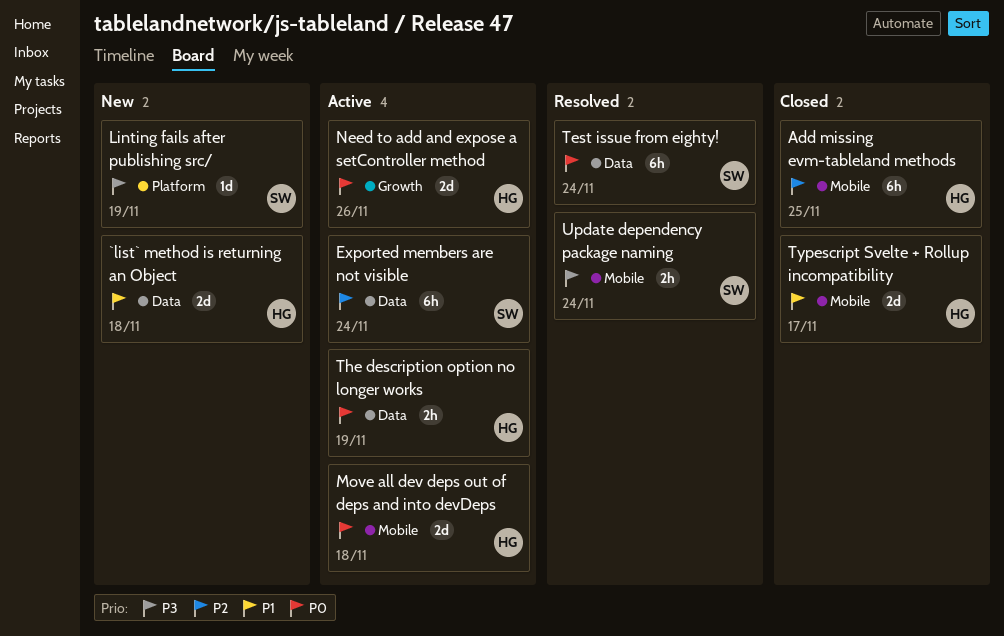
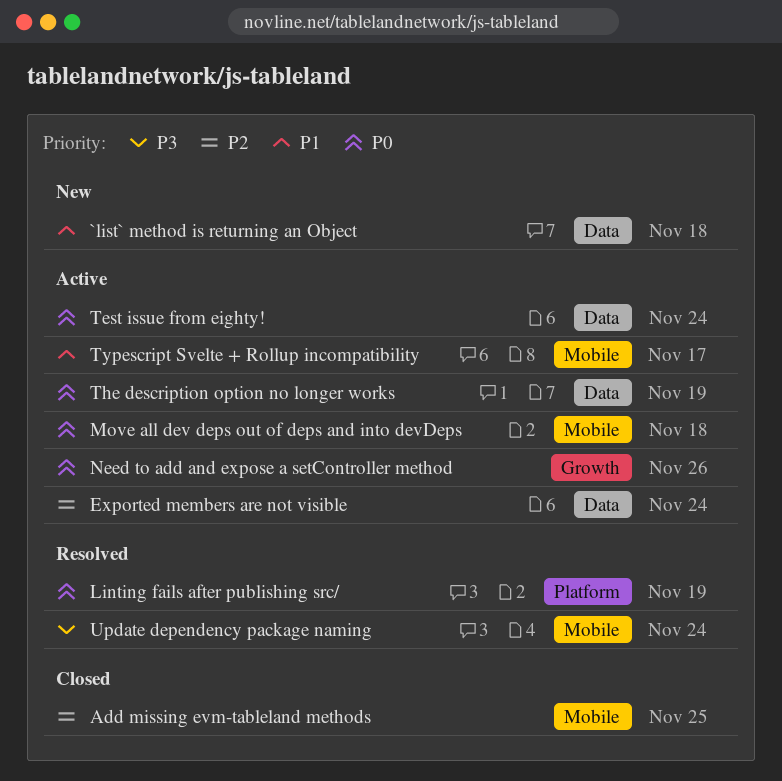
Linting fails after publishing src/, status: New -> Resolved
Linting fails after publishing src/, priority: P3 -> P0
Test issue from eighty!, status: Resolved -> Active
Typescript Svelte + Rollup incompatibility, status: Closed -> Active

